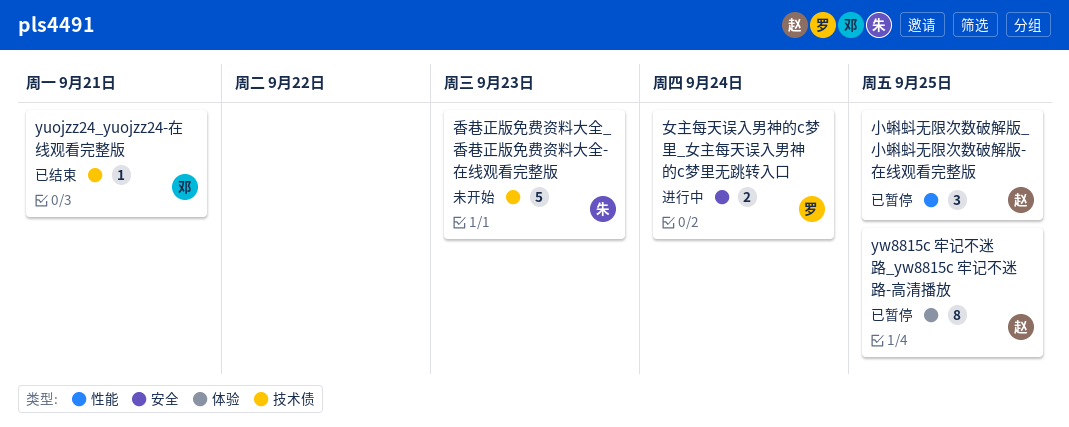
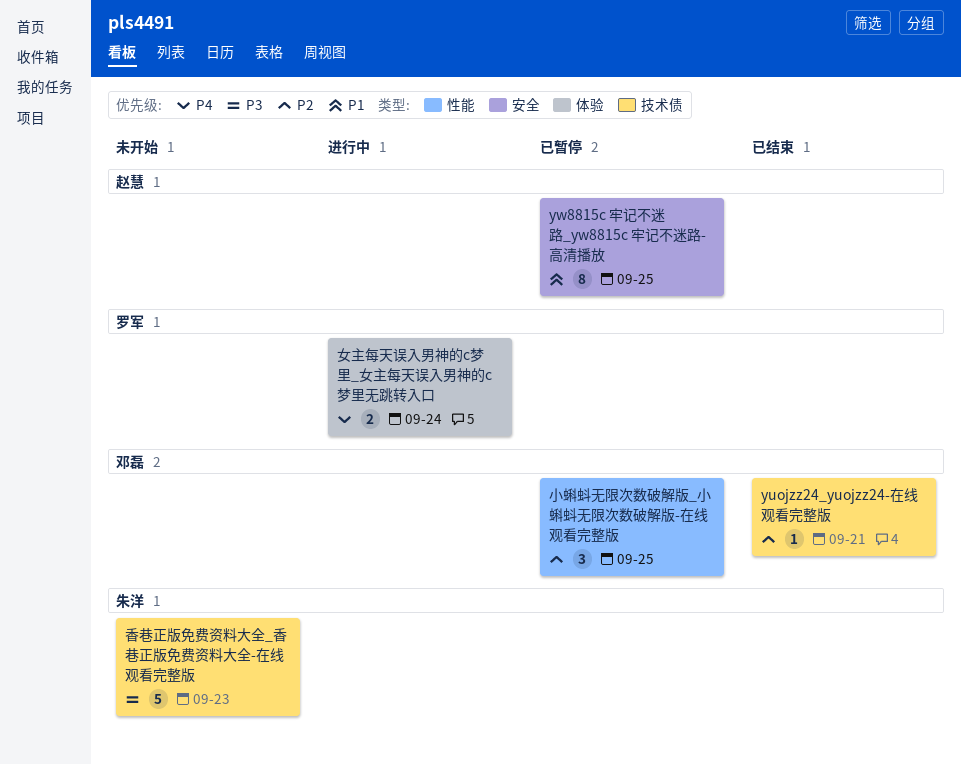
yw8815c 牢记不迷路_yw8815c 牢记不迷路-高清播放, label: 体验 -> 安全
女主每天误入男神的c梦里_女主每天误入男神的c梦里无跳转入口, label: 安全 -> 体验
小蝌蚪无限次数破解版_小蝌蚪无限次数破解版-在线观看完整版, owner: 赵慧 -> 邓磊

